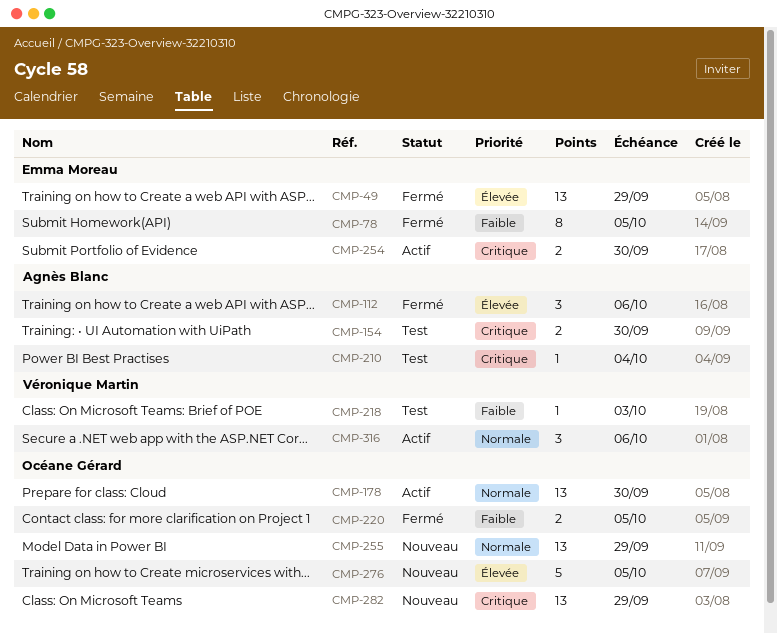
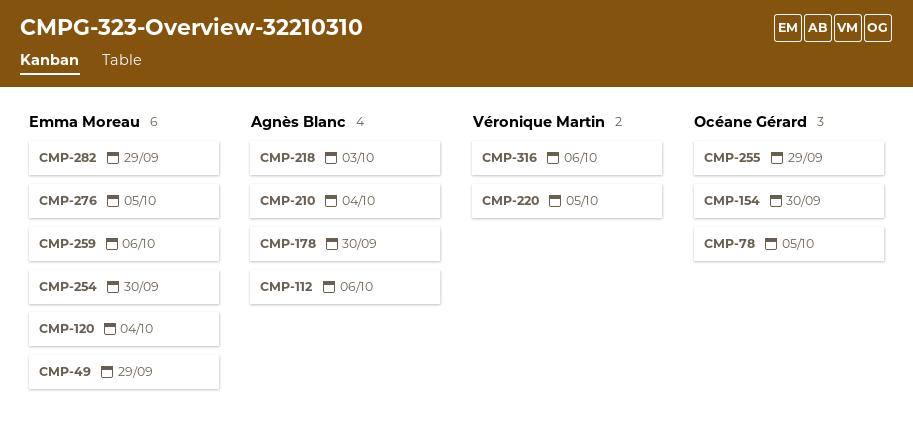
CMP-78, owner: Emma Moreau -> Océane Gérard
CMP-120: none -> present
CMP-154, owner: Agnès Blanc -> Océane Gérard
CMP-178, owner: Océane Gérard -> Agnès Blanc
CMP-218, owner: Véronique Martin -> Agnès Blanc
CMP-220, owner: Océane Gérard -> Véronique Martin
CMP-259: none -> present
CMP-276, owner: Océane Gérard -> Emma Moreau
CMP-282, owner: Océane Gérard -> Emma Moreau

